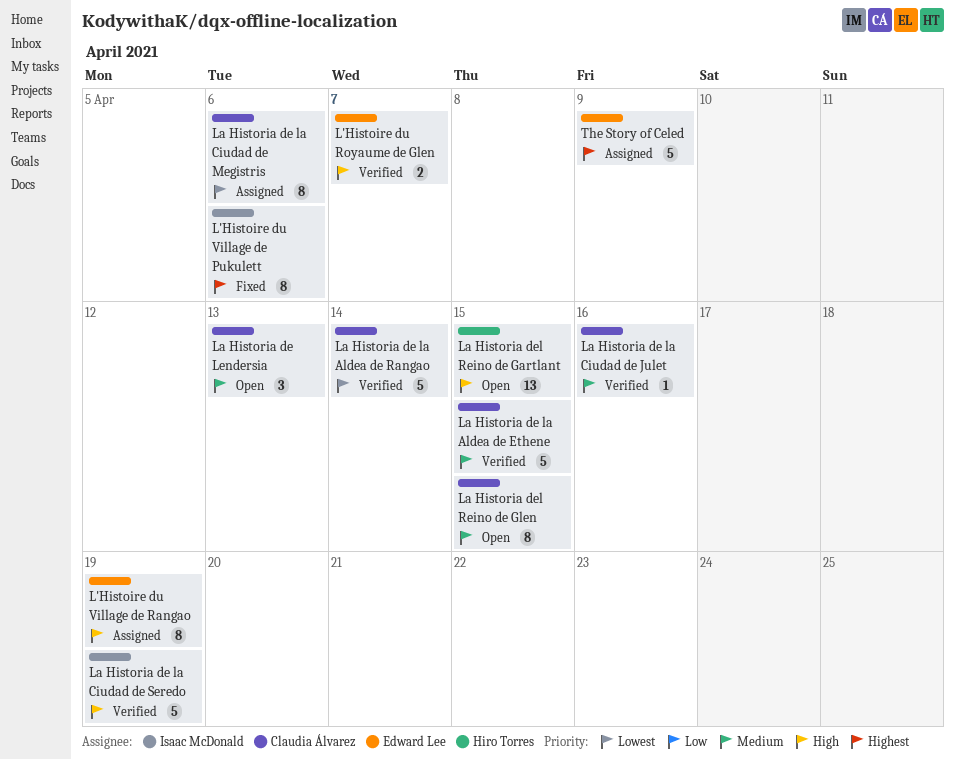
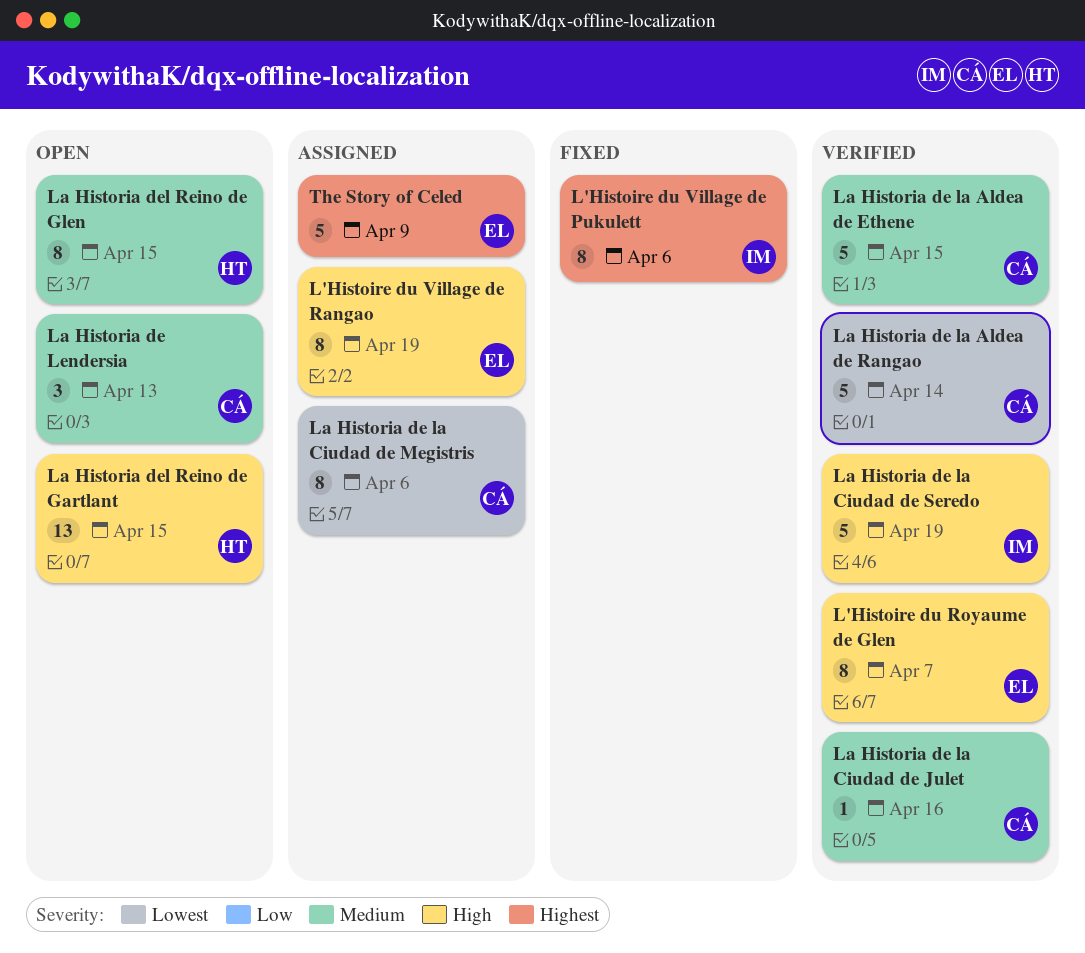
L'Histoire du Royaume de Glen, estimate: 2 -> 8
La Historia del Reino de Glen, owner: Claudia Álvarez -> Hiro Torres

